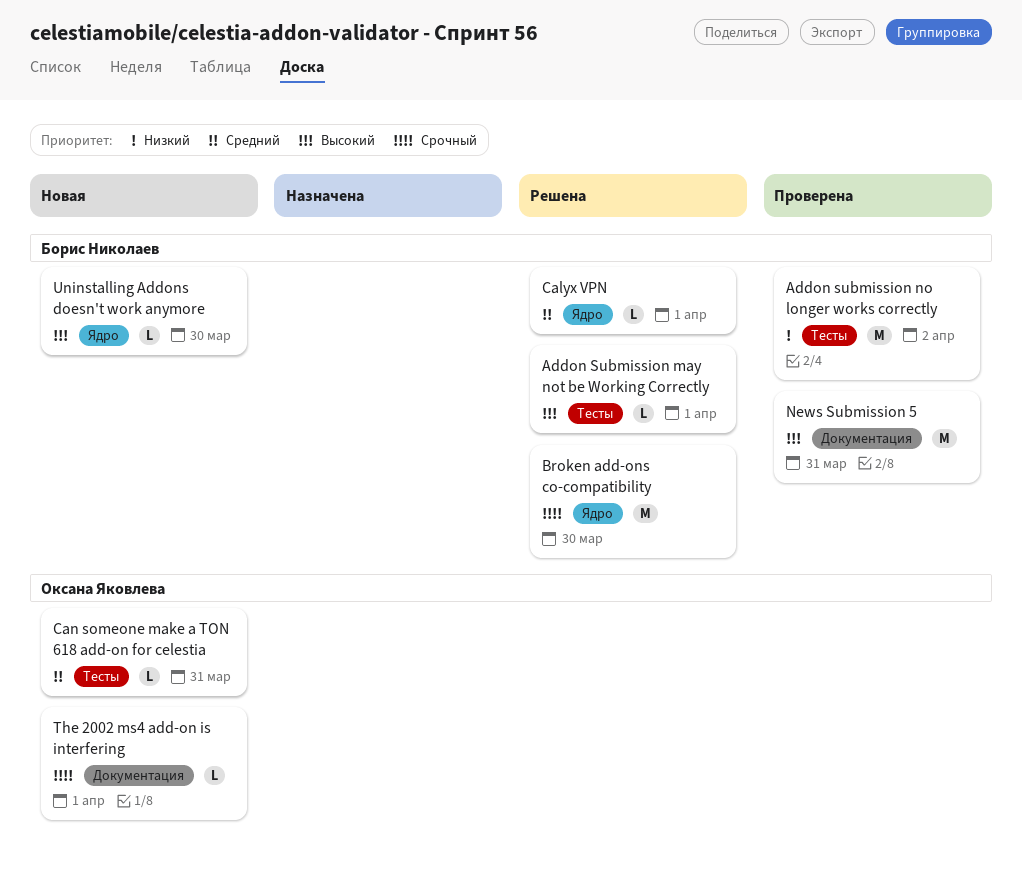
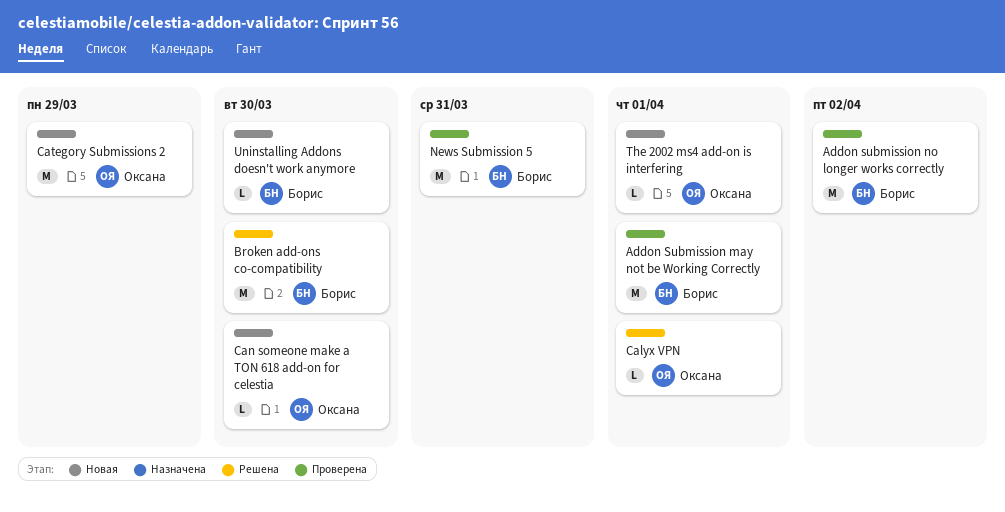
Addon Submission may not be Working Correctly, status: Решена -> Проверена
Addon Submission may not be Working Correctly, estimate: L -> M
Calyx VPN, owner: Борис Николаев -> Оксана Яковлева
Can someone make a TON 618 add-on for celestia, due: Mar 31 -> Mar 30
Category Submissions 2: none -> present

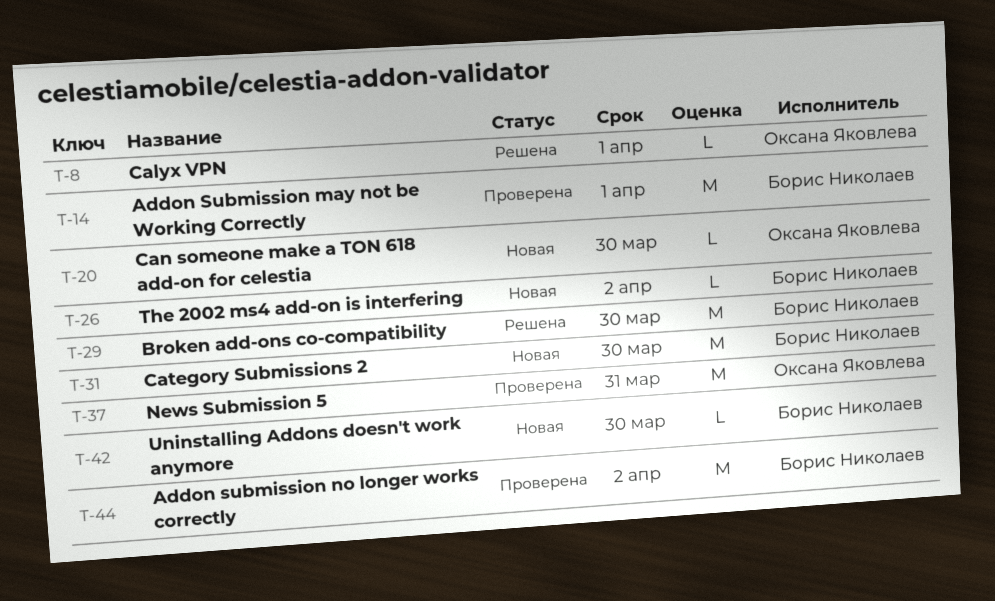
Category Submissions 2, owner: Оксана Яковлева -> Борис Николаев
Category Submissions 2, due: Mar 29 -> Mar 30
News Submission 5, owner: Борис Николаев -> Оксана Яковлева
The 2002 ms4 add-on is interfering, owner: Оксана Яковлева -> Борис Николаев
The 2002 ms4 add-on is interfering, due: Apr 1 -> Apr 2

